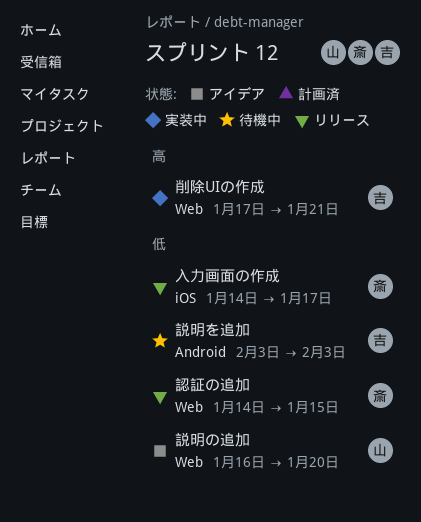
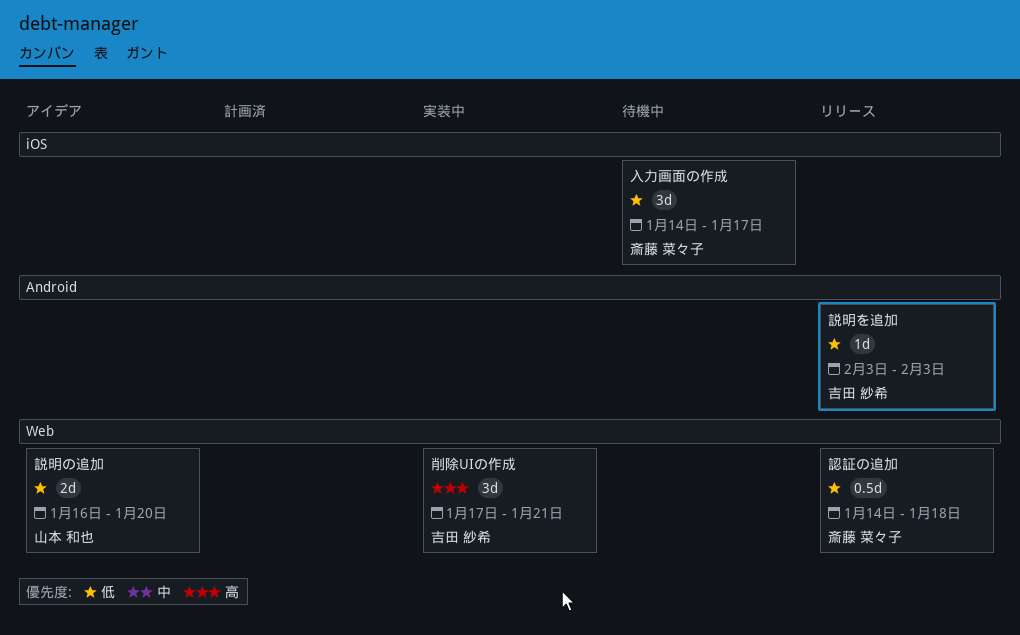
入力画面の作成, status: リリース -> 待機中
認証の追加, due: Jan 15 -> Jan 18
説明を追加, status: 待機中 -> リリース

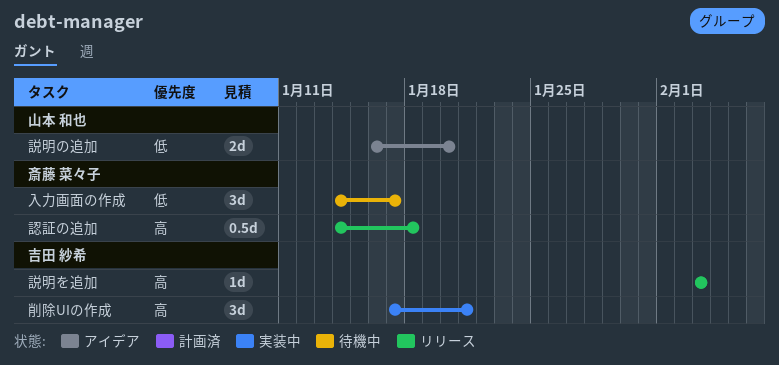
認証の追加, priority: 低 -> 高
説明を追加, priority: 低 -> 高

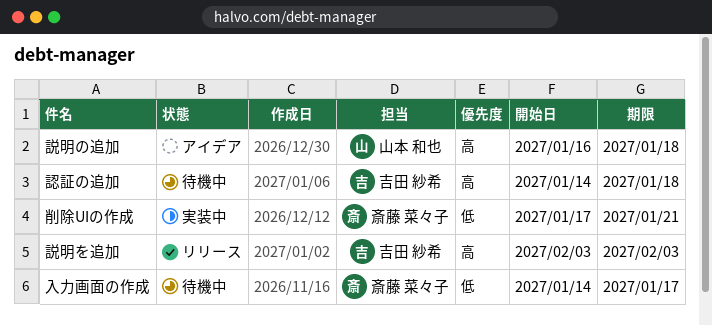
削除UIの作成, owner: 吉田 紗希 -> 斎藤 菜々子
削除UIの作成, priority: 高 -> 低
認証の追加, status: リリース -> 待機中
認証の追加, owner: 斎藤 菜々子 -> 吉田 紗希
説明の追加, priority: 低 -> 高
説明の追加, due: Jan 20 -> Jan 18

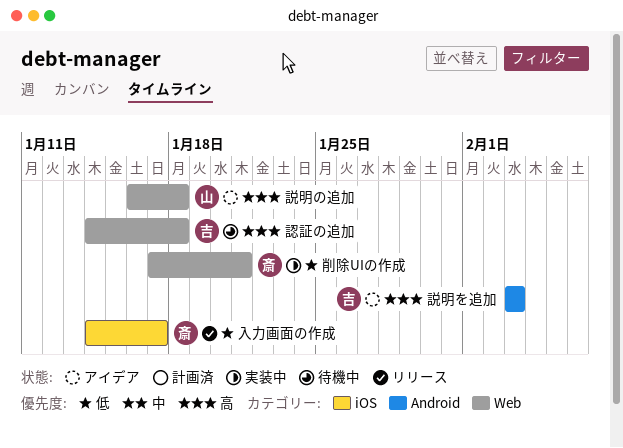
入力画面の作成, status: 待機中 -> リリース
説明を追加, status: リリース -> アイデア

